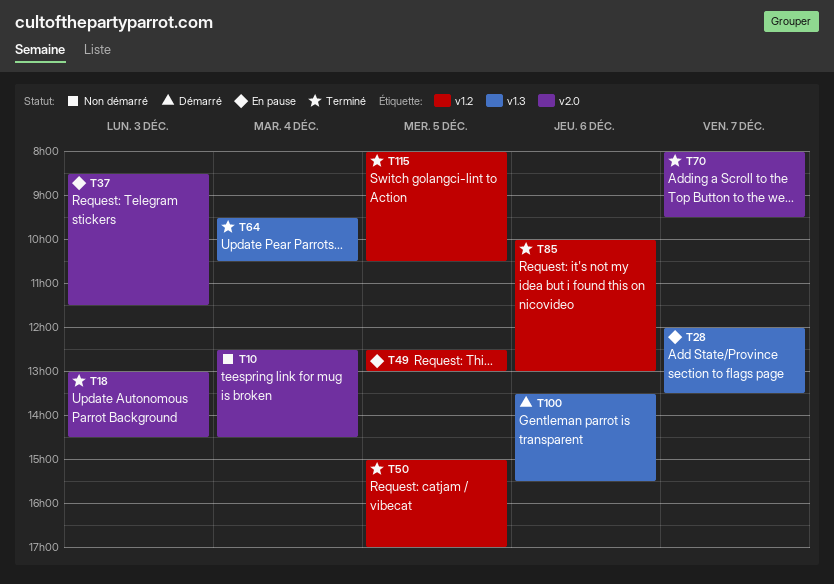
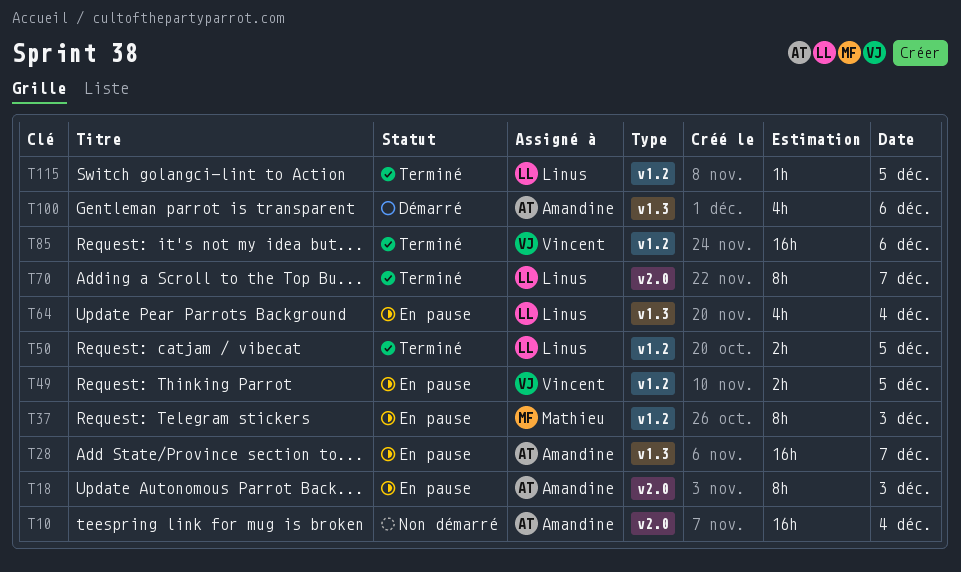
T18, status: Terminé -> En pause
T37, label: v2.0 -> v1.2
T64, status: Terminé -> En pause

